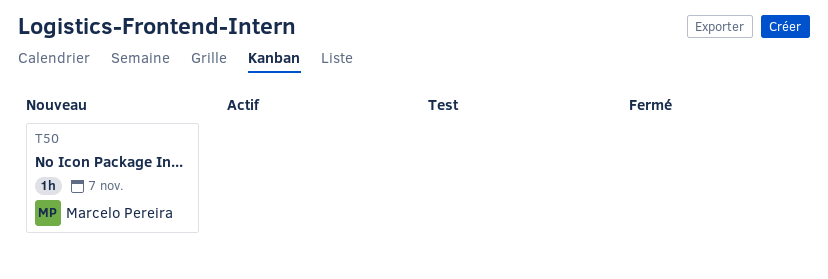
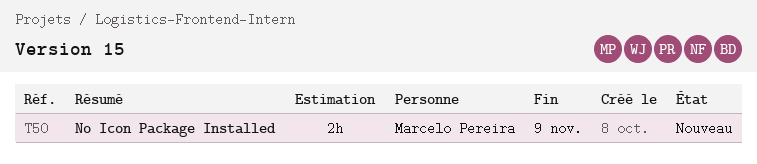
T50, estimate: 1h -> 2h
T50, due: Nov 7 -> Nov 9

